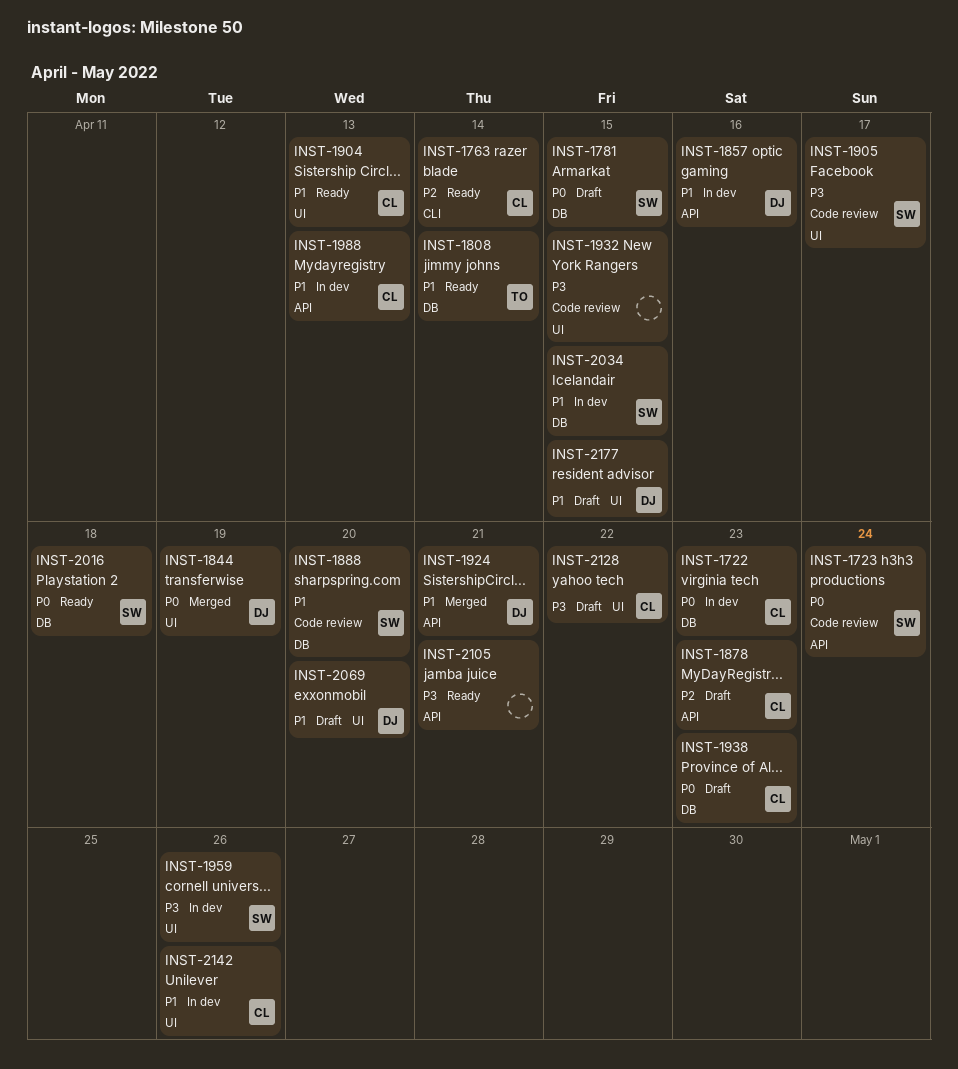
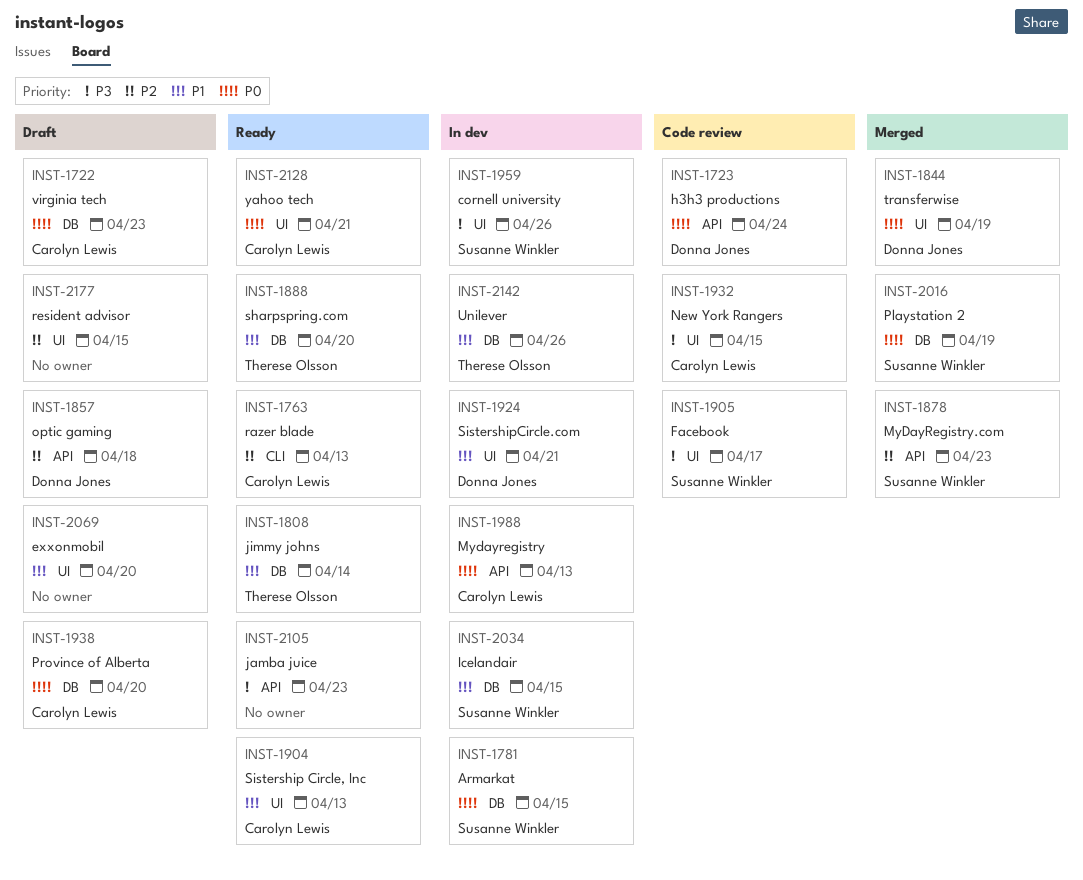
INST-1722, status: In dev -> Draft
INST-1723, owner: Susanne Winkler -> Donna Jones
INST-1763, due: Apr 14 -> Apr 13
INST-1781, status: Draft -> In dev
INST-1857, status: In dev -> Draft
INST-1857, priority: P1 -> P2
INST-1857, due: Apr 16 -> Apr 18
INST-1878, status: Draft -> Merged
INST-1878, owner: Carolyn Lewis -> Susanne Winkler
INST-1888, status: Code review -> Ready
INST-1888, owner: Susanne Winkler -> Therese Olsson
INST-1924, status: Merged -> In dev
INST-1924, label: API -> UI
INST-1932, owner: none -> Carolyn Lewis
INST-1938, due: Apr 23 -> Apr 20
INST-1988, priority: P1 -> P0
INST-2016, status: Ready -> Merged
INST-2016, due: Apr 18 -> Apr 19
INST-2069, owner: Donna Jones -> none
INST-2105, due: Apr 21 -> Apr 23
INST-2128, status: Draft -> Ready
INST-2128, priority: P3 -> P0
INST-2128, due: Apr 22 -> Apr 21
INST-2142, owner: Carolyn Lewis -> Therese Olsson
INST-2142, label: UI -> DB
INST-2177, owner: Donna Jones -> none
INST-2177, priority: P1 -> P2

